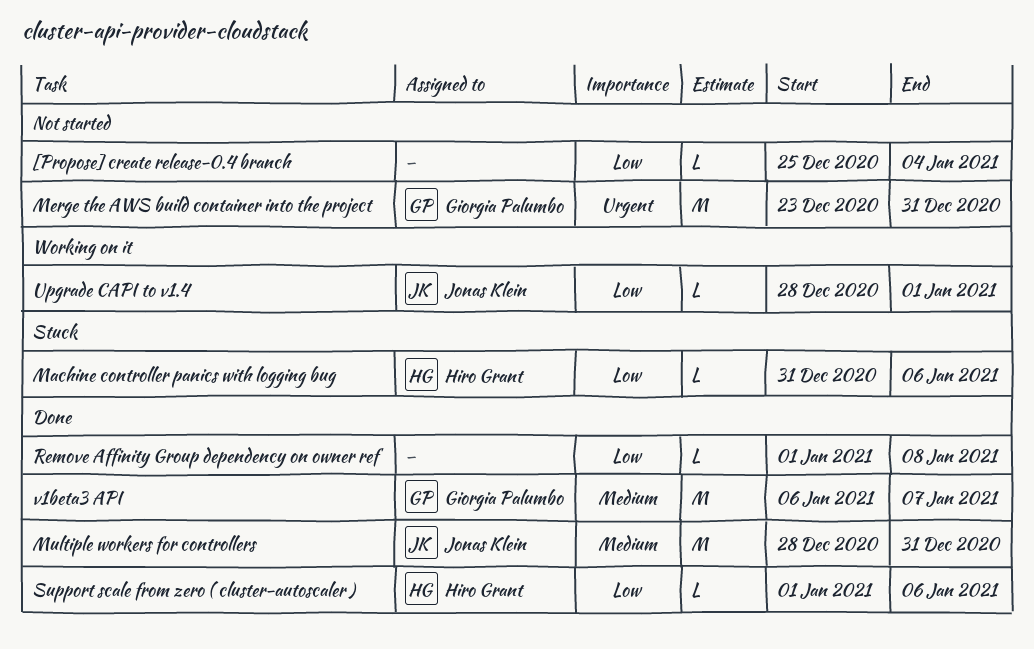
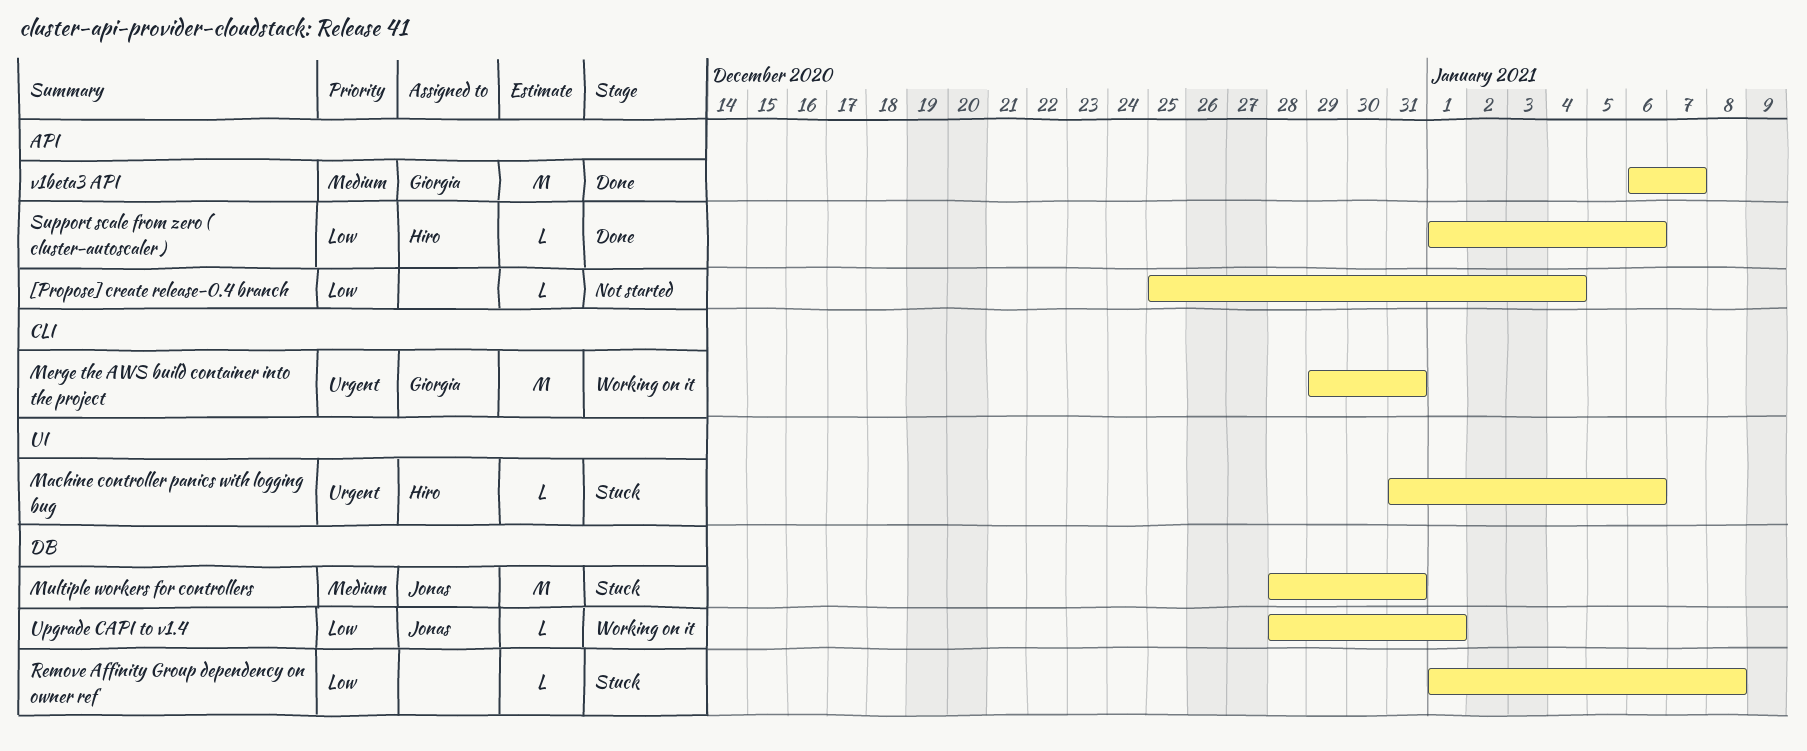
Machine controller panics with logging bug, priority: Low -> Urgent
Merge the AWS build container into the project, status: Not started -> Working on it
Merge the AWS build container into the project, start: Dec 23 -> Dec 29
Multiple workers for controllers, status: Done -> Stuck
Remove Affinity Group dependency on owner ref, status: Done -> Stuck

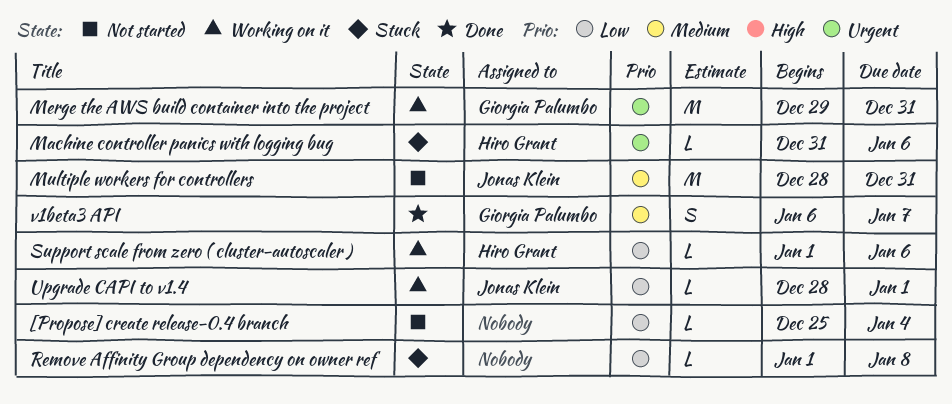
Multiple workers for controllers, status: Stuck -> Not started
Support scale from zero ( cluster-autoscaler ), status: Done -> Working on it
v1beta3 API, estimate: M -> S

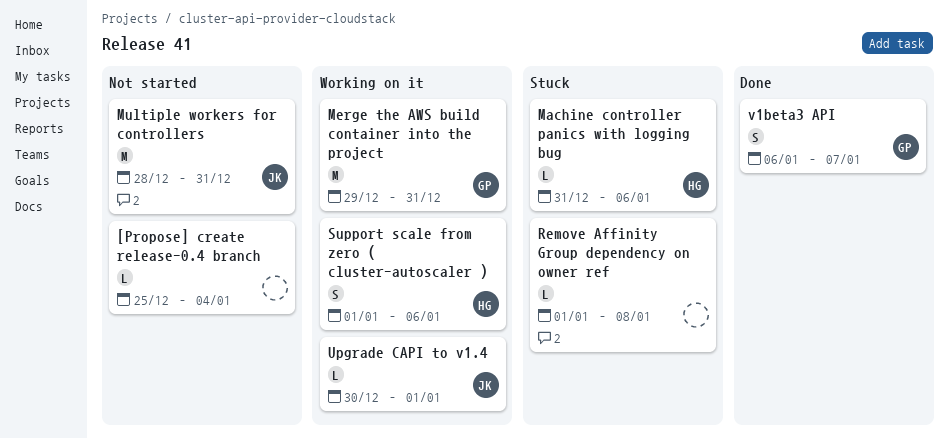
Support scale from zero ( cluster-autoscaler ), estimate: L -> S
Upgrade CAPI to v1.4, start: Dec 28 -> Dec 30

